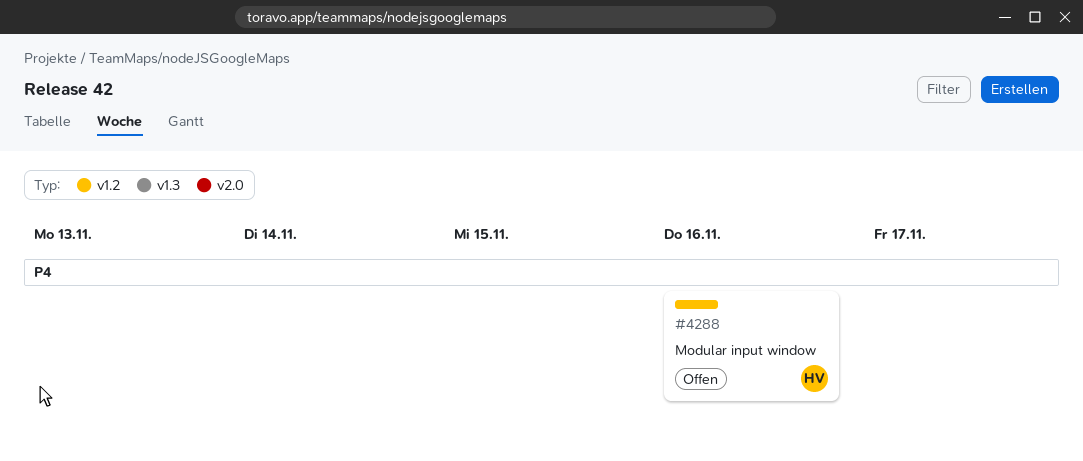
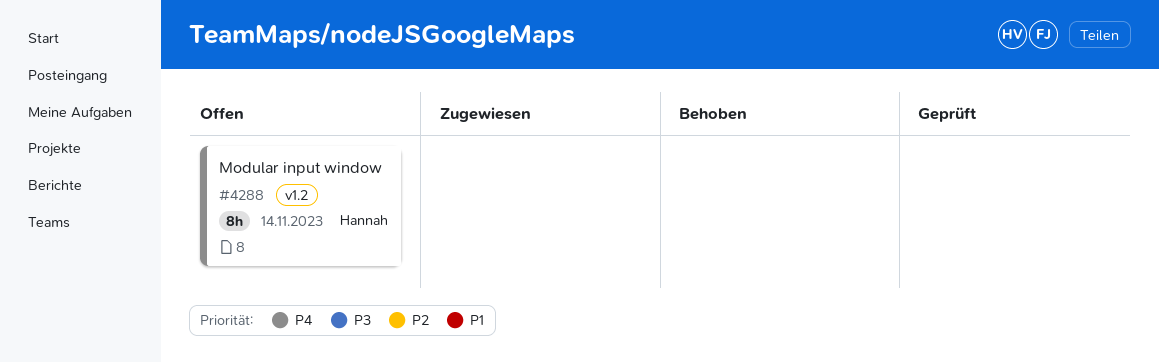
#4288, due: Nov 16 -> Nov 14

